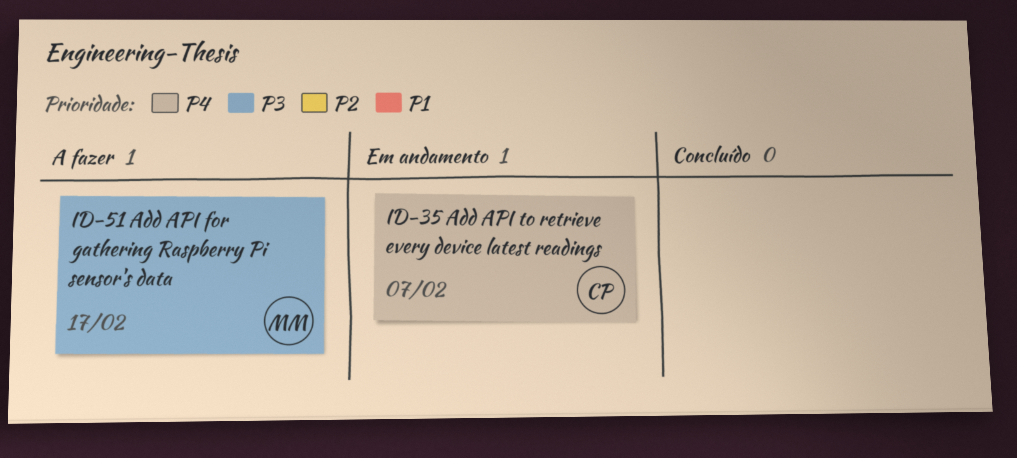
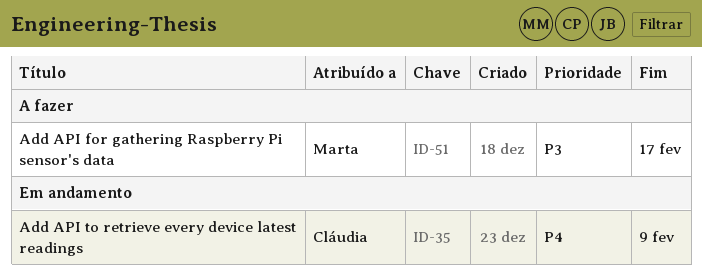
ID-35, due: Feb 7 -> Feb 9

